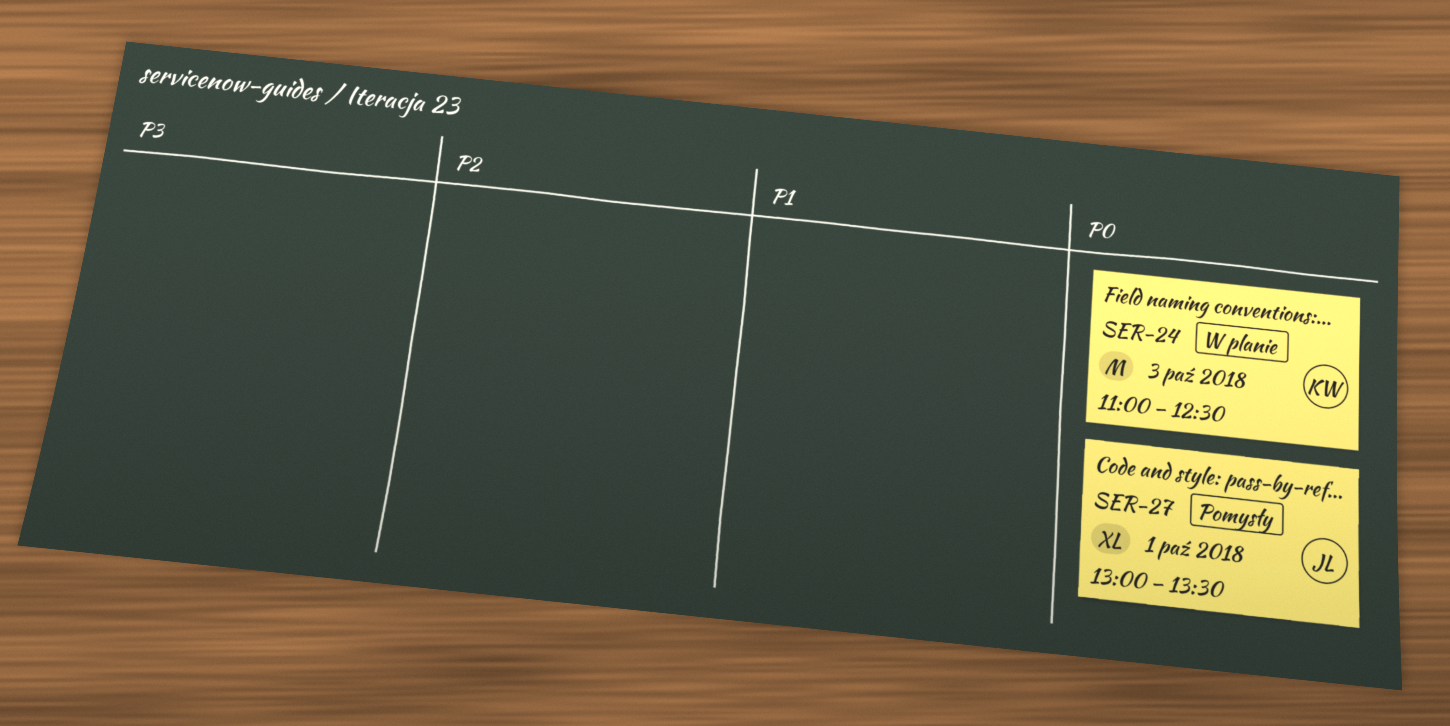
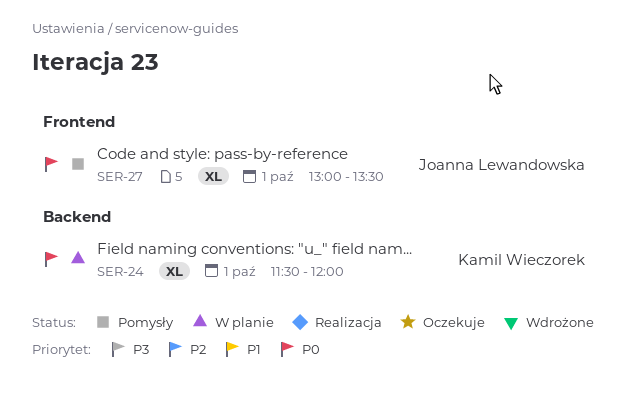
SER-24, estimate: M -> XL
SER-24, day: Oct 3 -> Oct 1
SER-24, begins: 11:00 -> 11:30
SER-24, ends: 12:30 -> 12:00

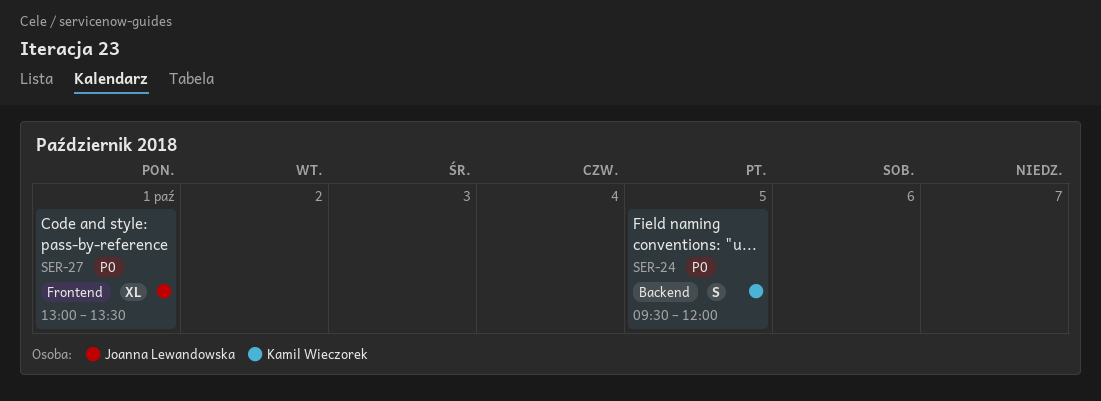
SER-24, estimate: XL -> S
SER-24, day: Oct 1 -> Oct 5
SER-24, begins: 11:30 -> 09:30

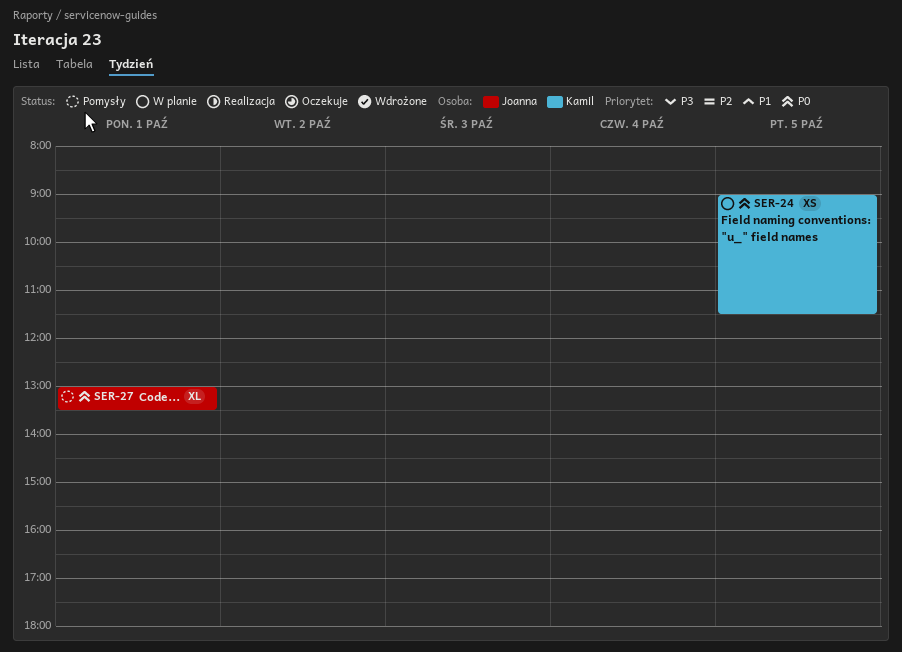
SER-24, estimate: S -> XS
SER-24, begins: 09:30 -> 09:00
SER-24, ends: 12:00 -> 11:30

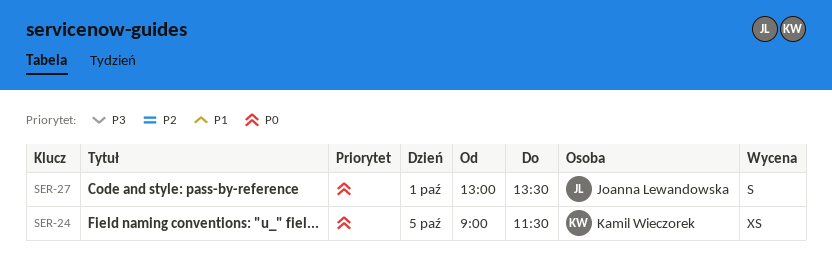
SER-27, estimate: XL -> S

